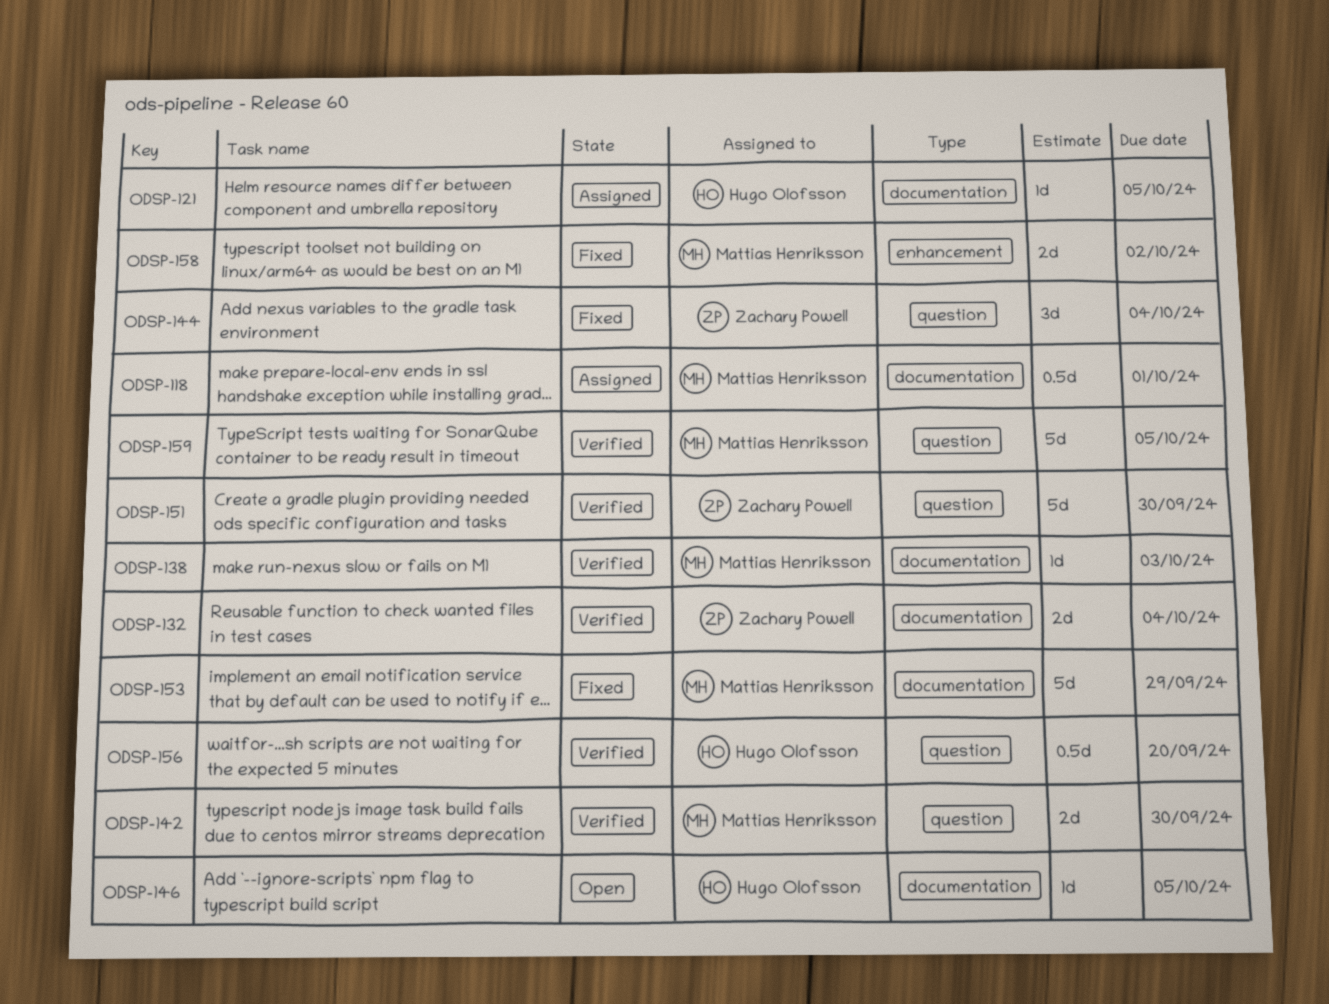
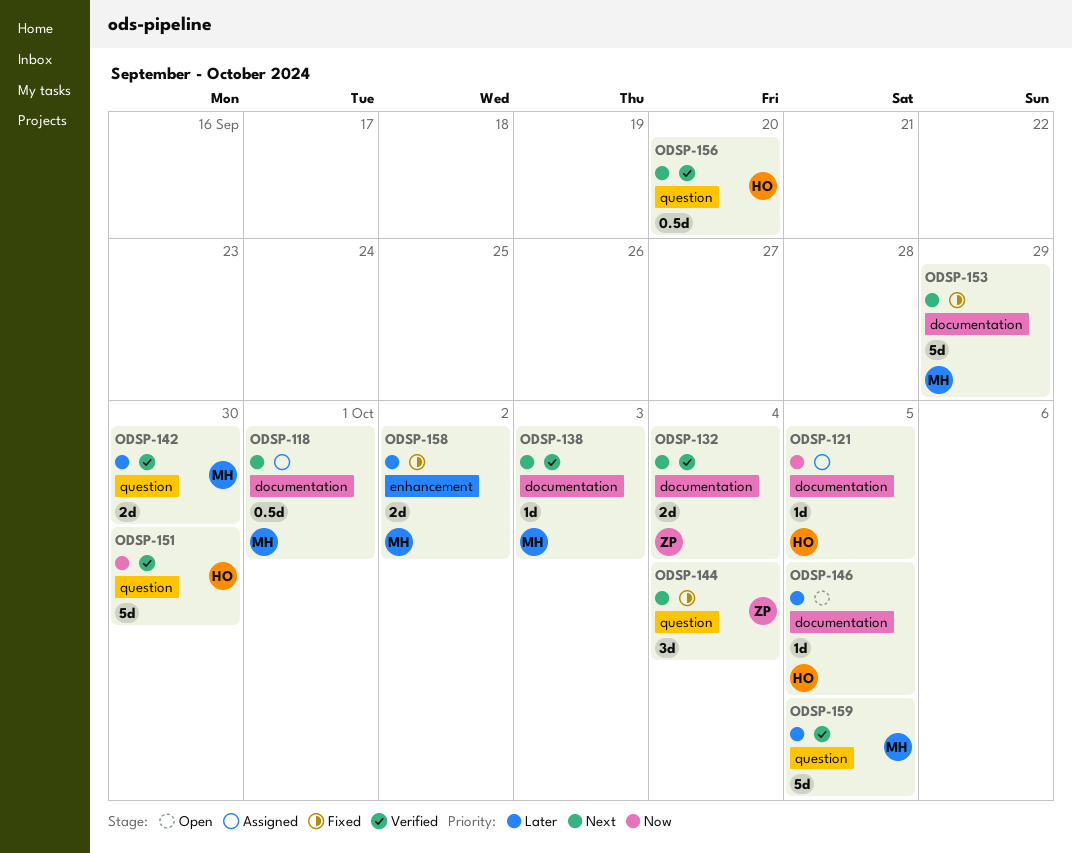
ODSP-151, owner: Zachary Powell -> Hugo Olofsson

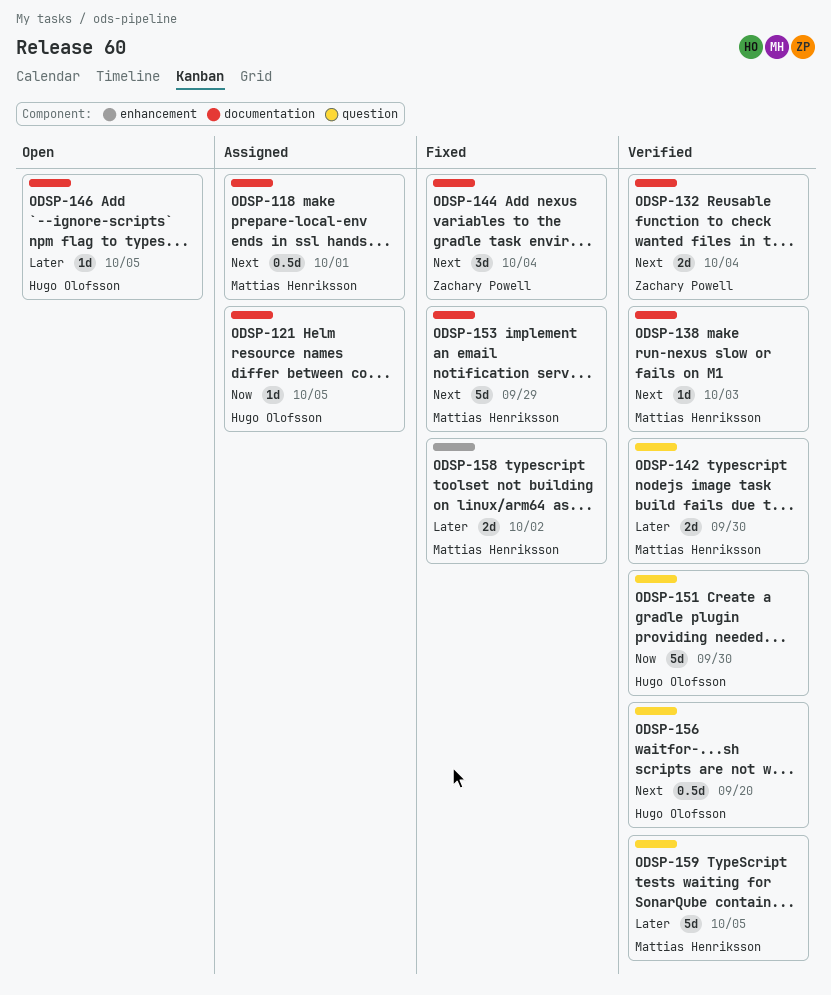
ODSP-144, label: question -> documentation

